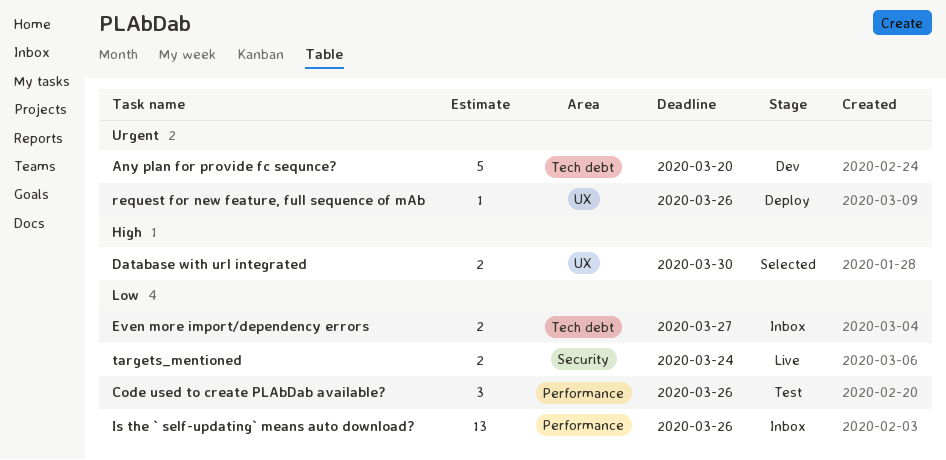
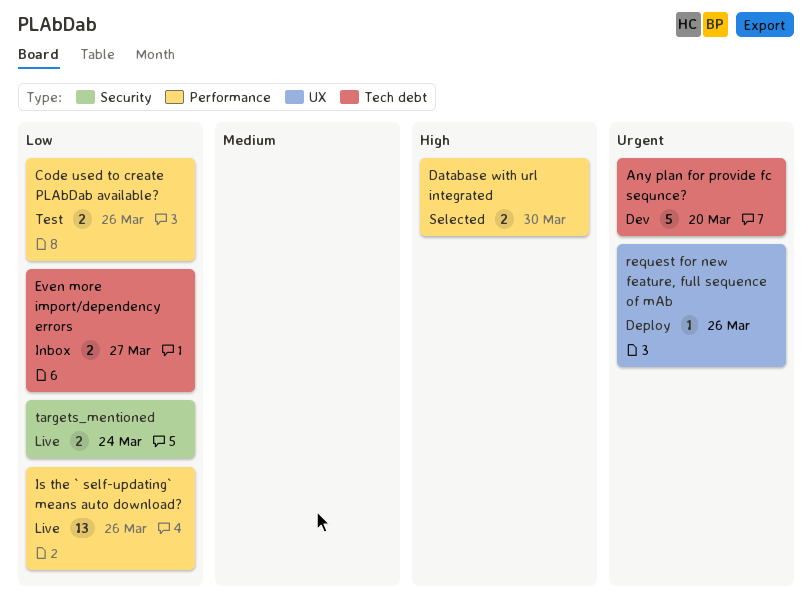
Code used to create PLAbDab available?, estimate: 3 -> 2
Database with url integrated, label: UX -> Performance
Is the ` self-updating` means auto download?, status: Inbox -> Live

